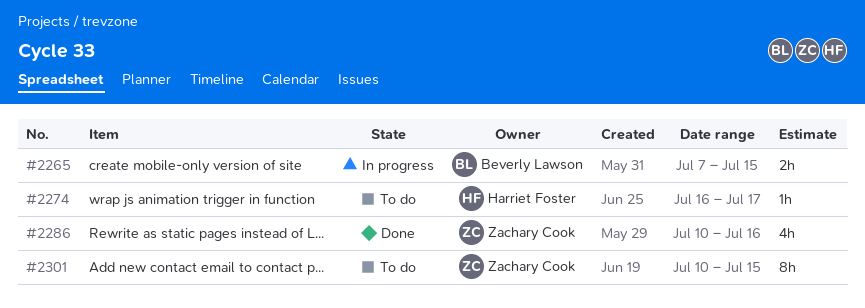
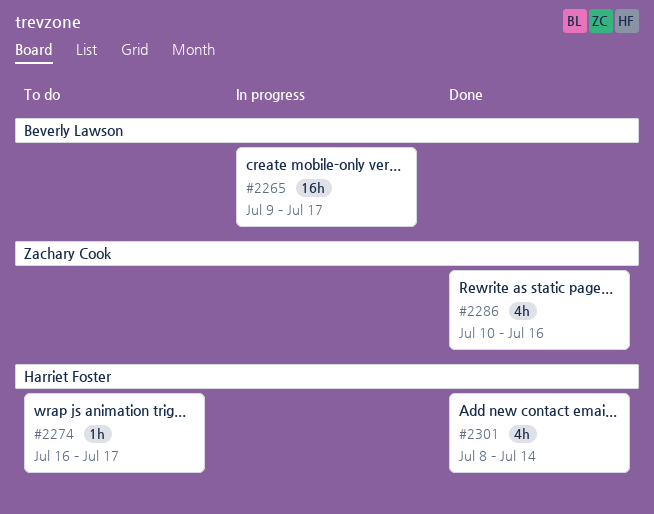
#2265, estimate: 2h -> 16h
#2265, start: Jul 7 -> Jul 9
#2265, due: Jul 15 -> Jul 17
#2301, status: To do -> Done
#2301, owner: Zachary Cook -> Harriet Foster
#2301, estimate: 8h -> 4h
#2301, start: Jul 10 -> Jul 8
#2301, due: Jul 15 -> Jul 14

